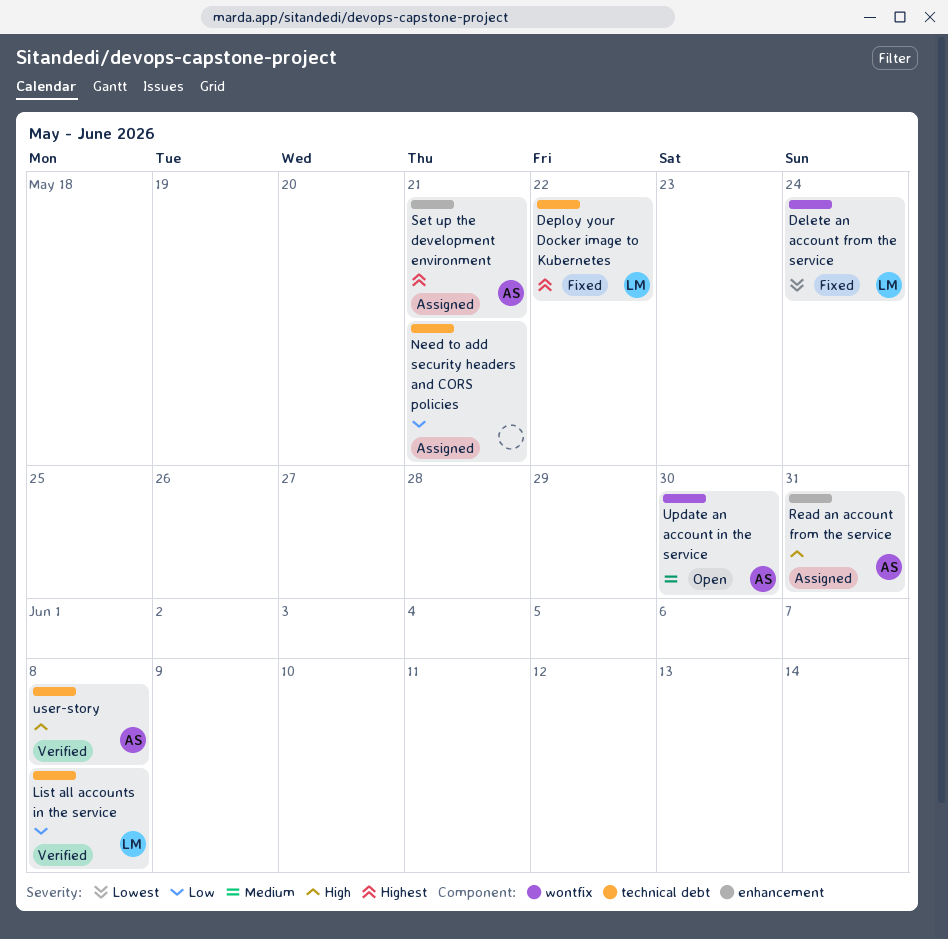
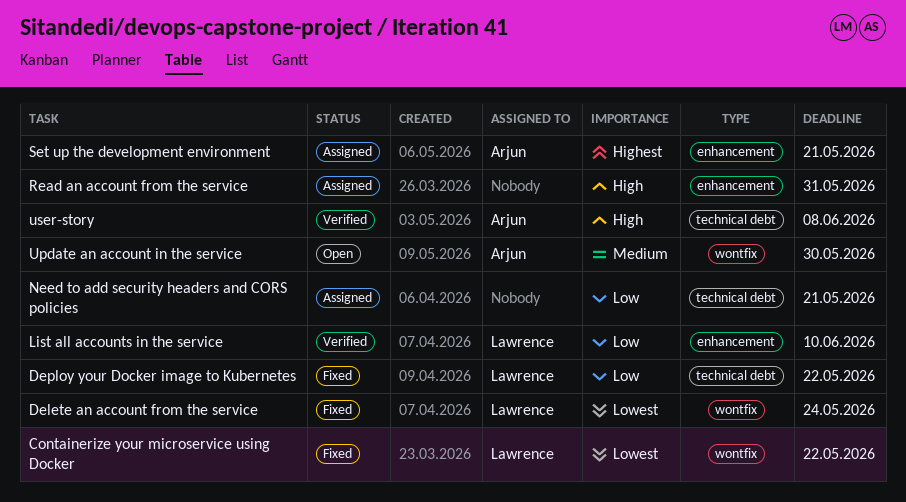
Containerize your microservice using Docker: none -> present
Deploy your Docker image to Kubernetes, priority: Highest -> Low
List all accounts in the service, label: technical debt -> enhancement
List all accounts in the service, due: Jun 8 -> Jun 10
Read an account from the service, owner: Arjun -> none

